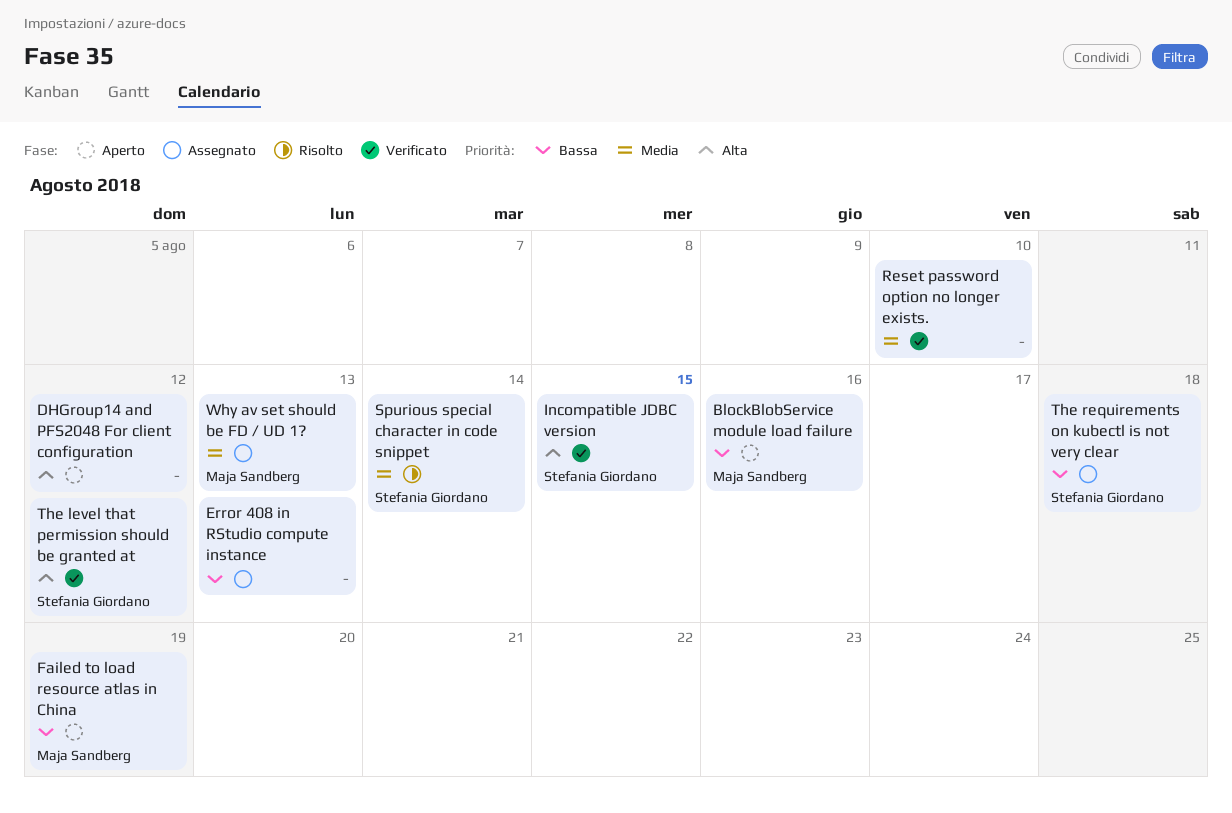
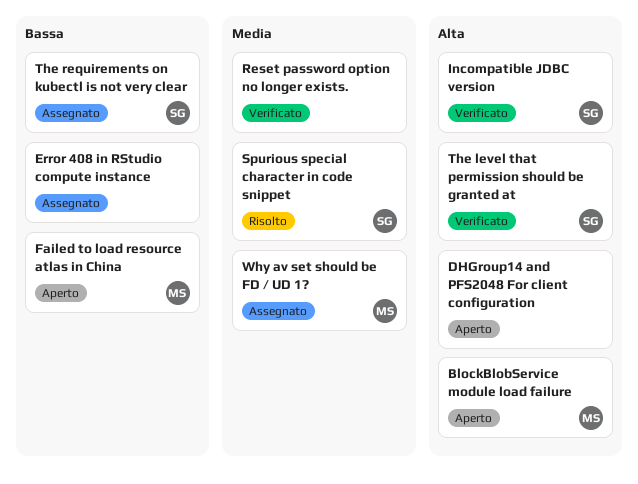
BlockBlobService module load failure, priority: Bassa -> Alta

